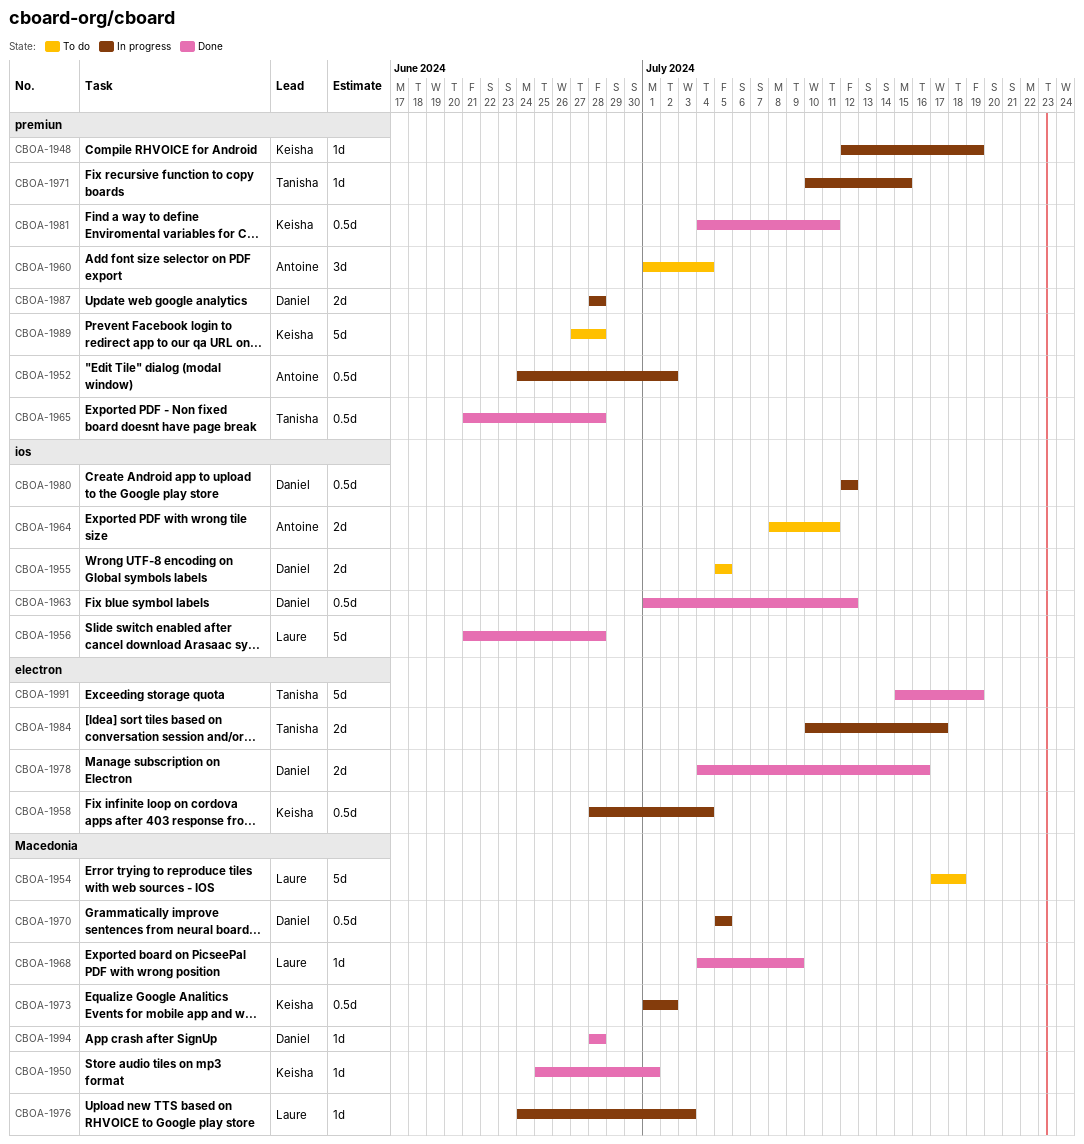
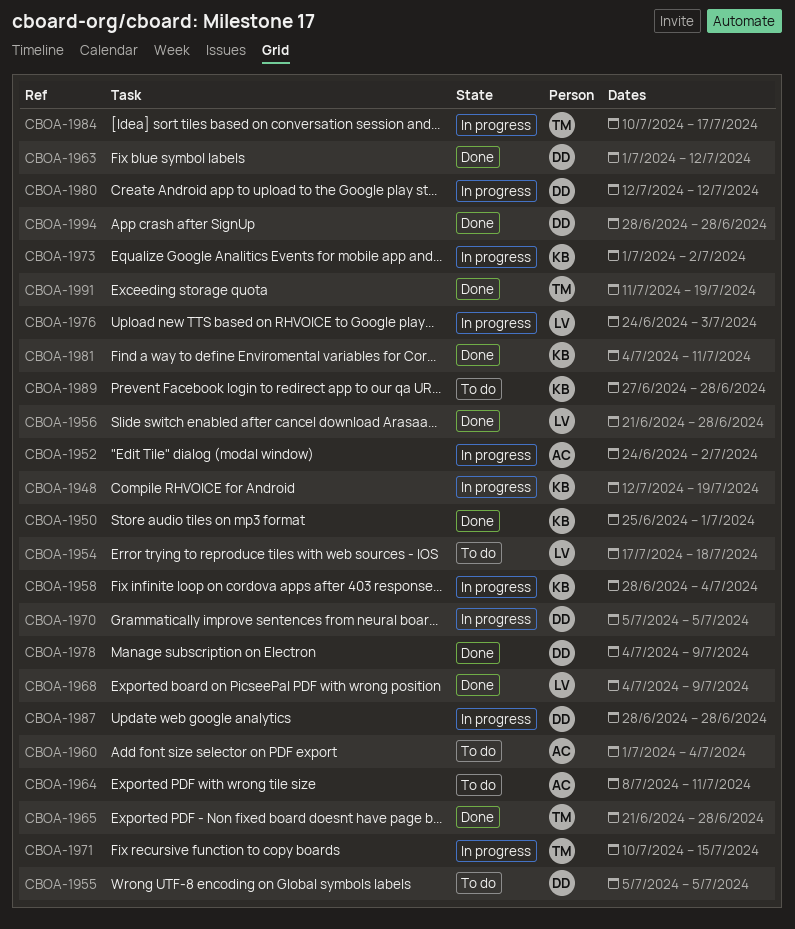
CBOA-1978, due: Jul 16 -> Jul 9
CBOA-1991, start: Jul 15 -> Jul 11

